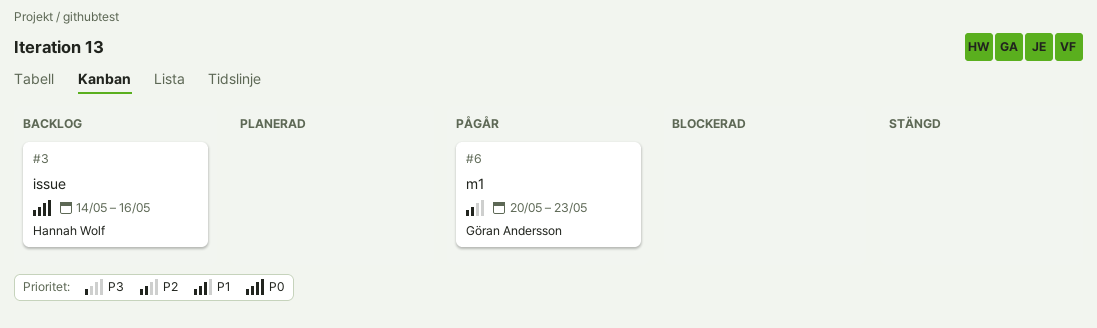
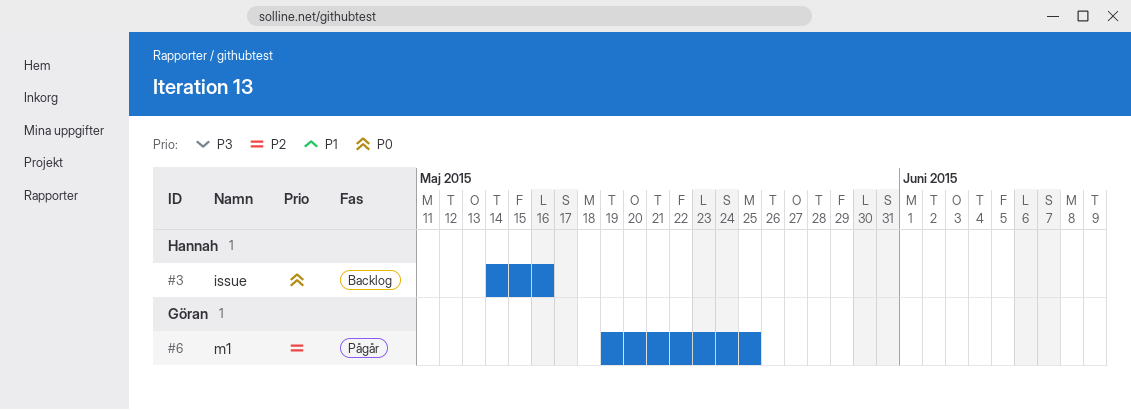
#6, start: May 20 -> May 19
#6, due: May 23 -> May 25

